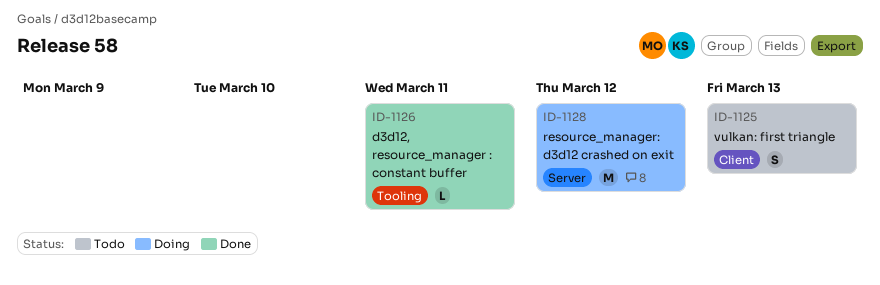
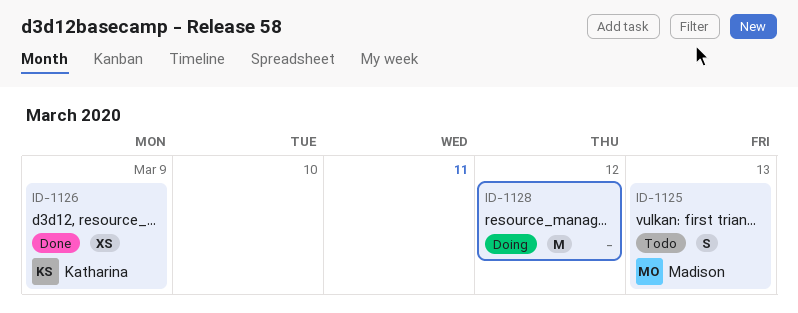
ID-1126, estimate: L -> XS
ID-1126, due: Mar 11 -> Mar 9

